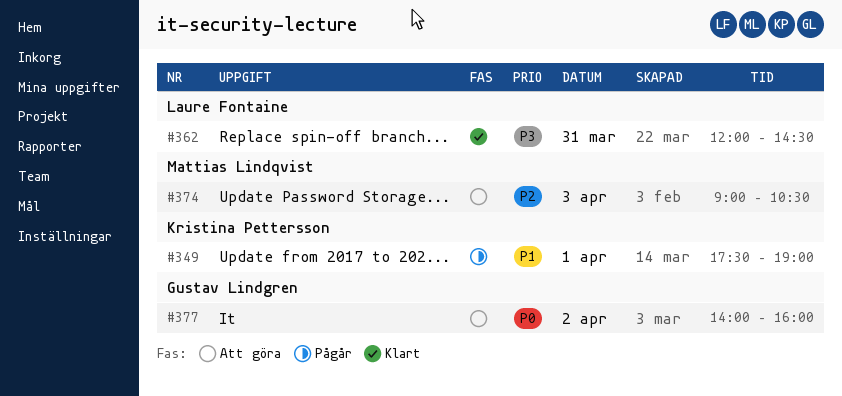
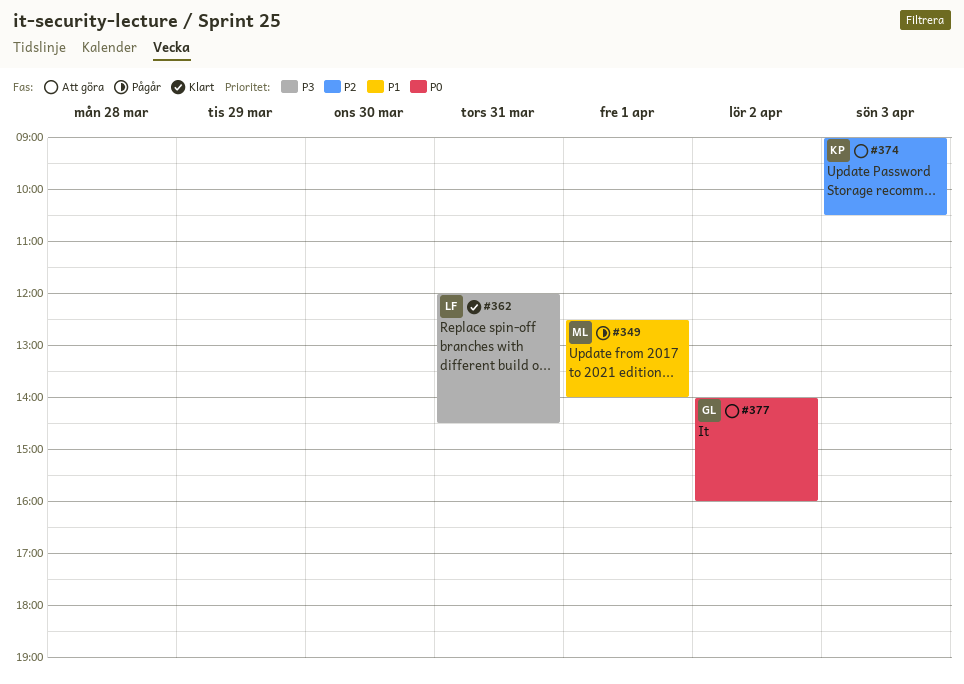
#349, owner: Kristina Pettersson -> Mattias Lindqvist
#349, begins: 17:30 -> 12:30
#349, ends: 19:00 -> 14:00
#374, owner: Mattias Lindqvist -> Kristina Pettersson

